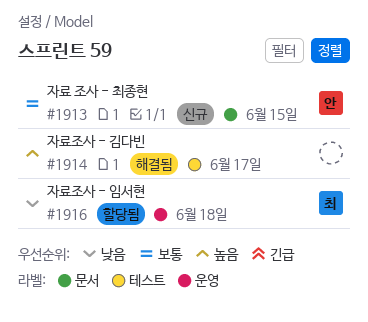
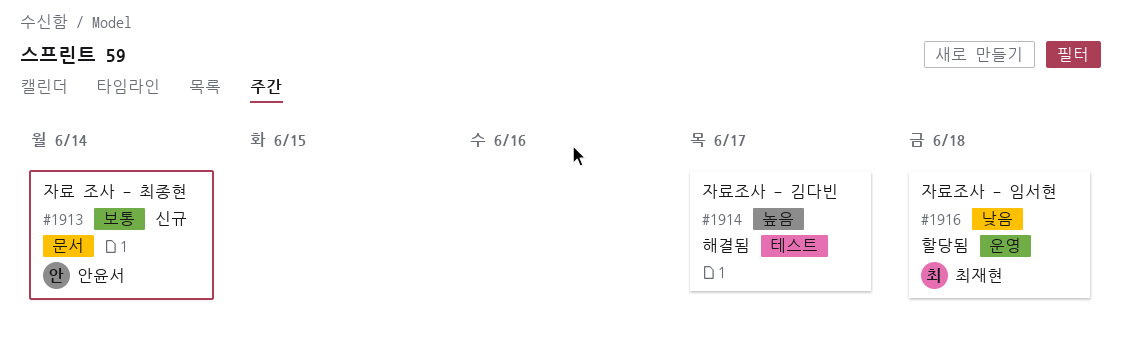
#1913, due: Jun 15 -> Jun 14

